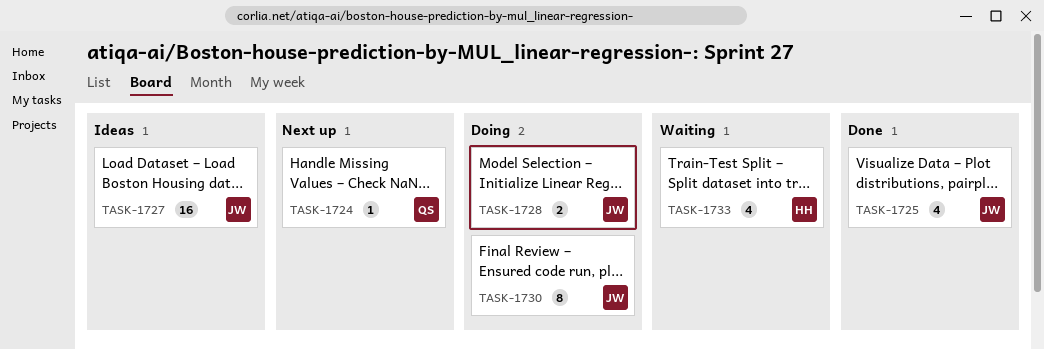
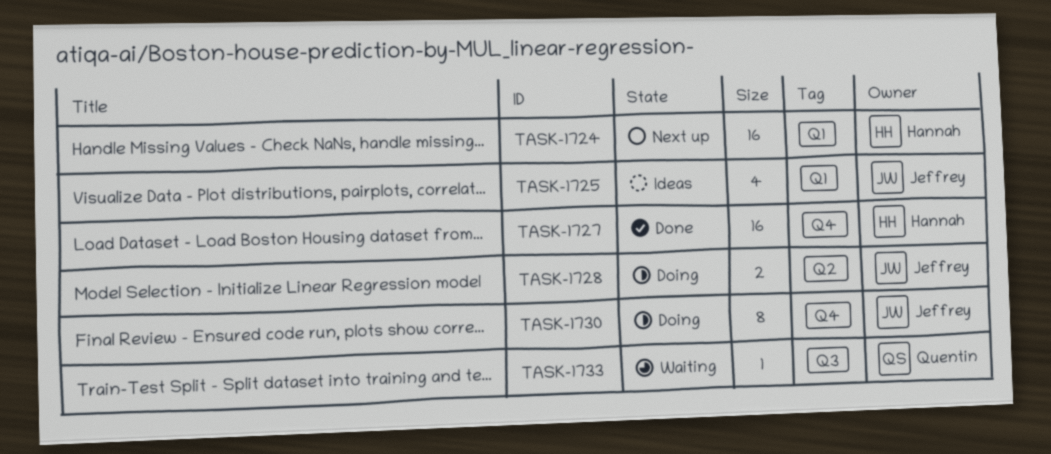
TASK-1724, owner: Quentin -> Hannah
TASK-1724, estimate: 1 -> 16
TASK-1725, status: Done -> Ideas
TASK-1727, status: Ideas -> Done
TASK-1727, owner: Jeffrey -> Hannah
TASK-1733, owner: Hannah -> Quentin
TASK-1733, estimate: 4 -> 1

